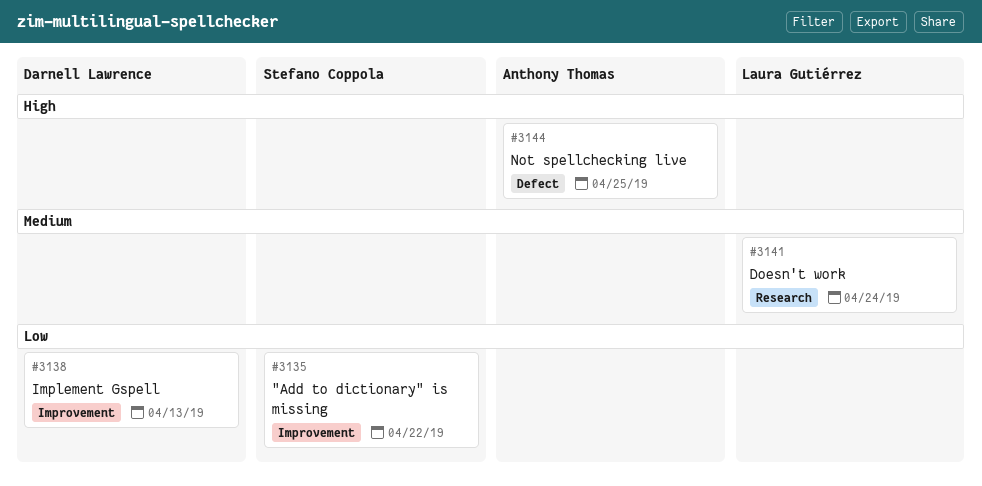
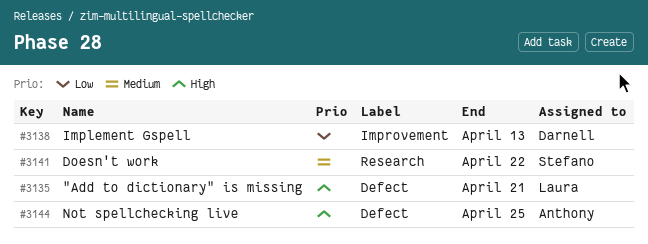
#3135, owner: Stefano Coppola -> Laura Gutiérrez
#3135, priority: Low -> High
#3135, label: Improvement -> Defect
#3135, due: Apr 22 -> Apr 21
#3141, owner: Laura Gutiérrez -> Stefano Coppola
#3141, due: Apr 24 -> Apr 22

